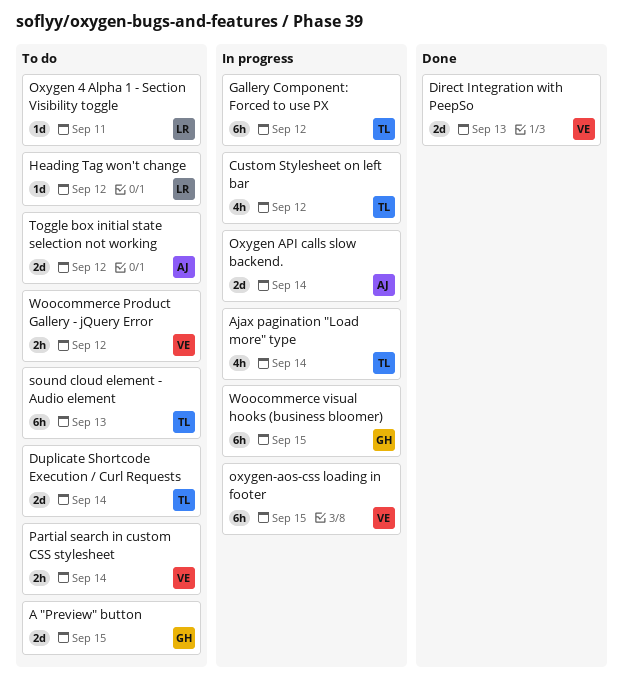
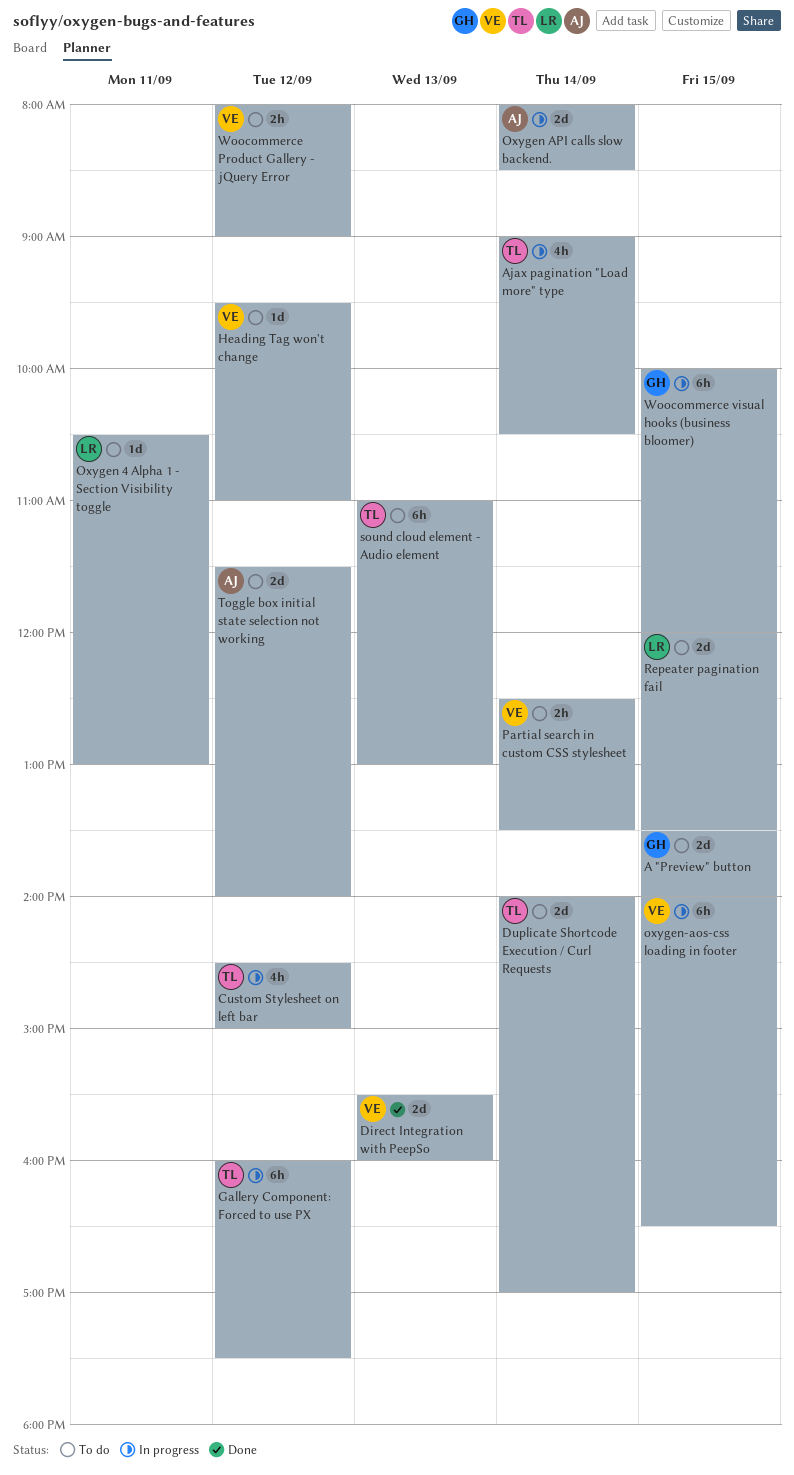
Heading Tag won't change, owner: LR -> VE
Repeater pagination fail: none -> present

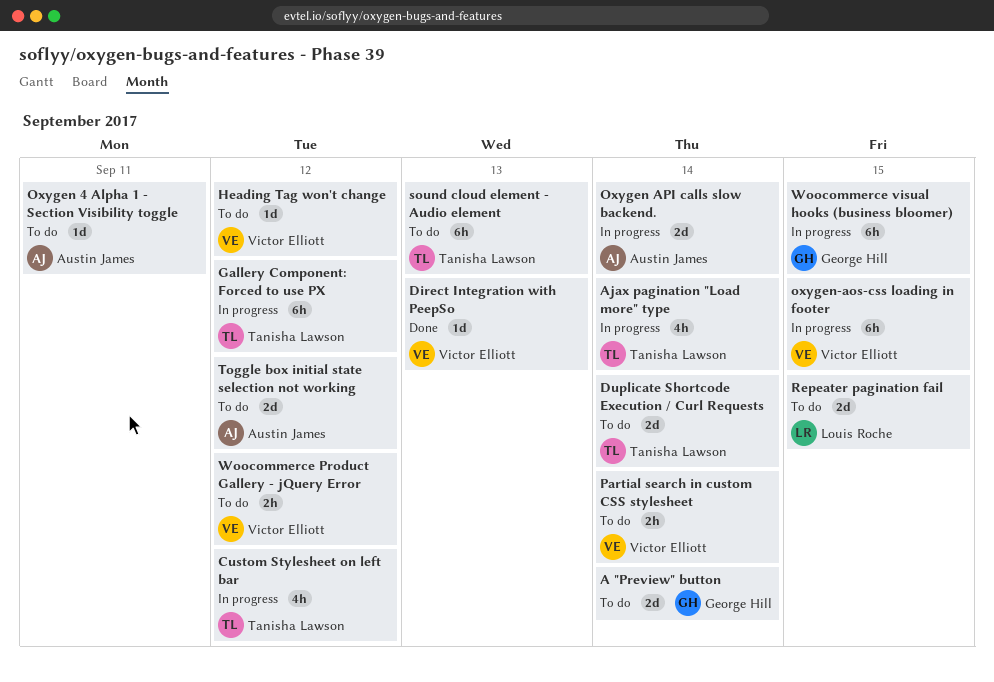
A "Preview" button, day: Sep 15 -> Sep 14
Direct Integration with PeepSo, estimate: 2d -> 1d
Oxygen 4 Alpha 1 - Section Visibility toggle, owner: Louis Roche -> Austin James

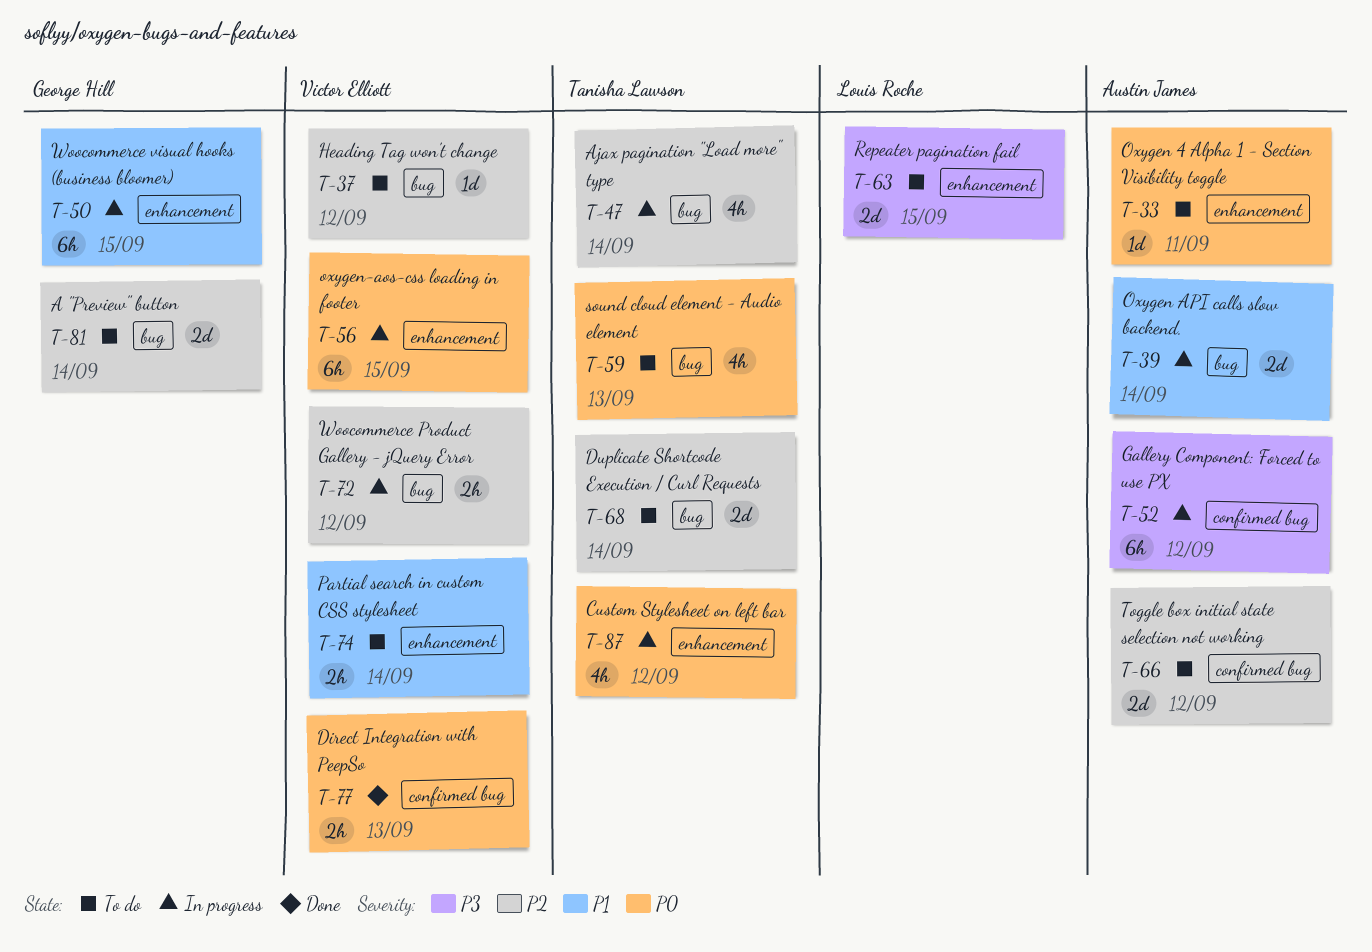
Direct Integration with PeepSo, estimate: 1d -> 2h
Gallery Component: Forced to use PX, owner: Tanisha Lawson -> Austin James
sound cloud element - Audio element, estimate: 6h -> 4h
Woocommerce Product Gallery - jQuery Error, status: To do -> In progress

